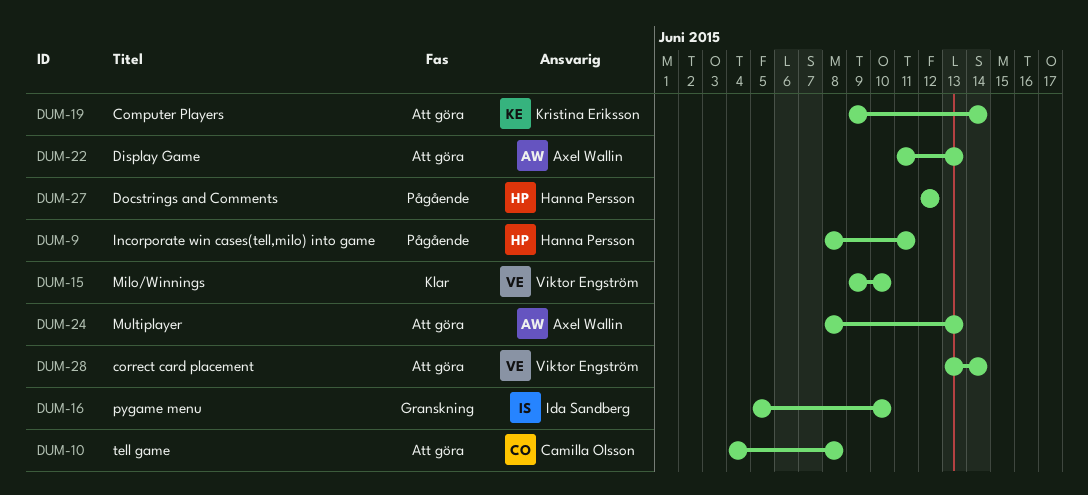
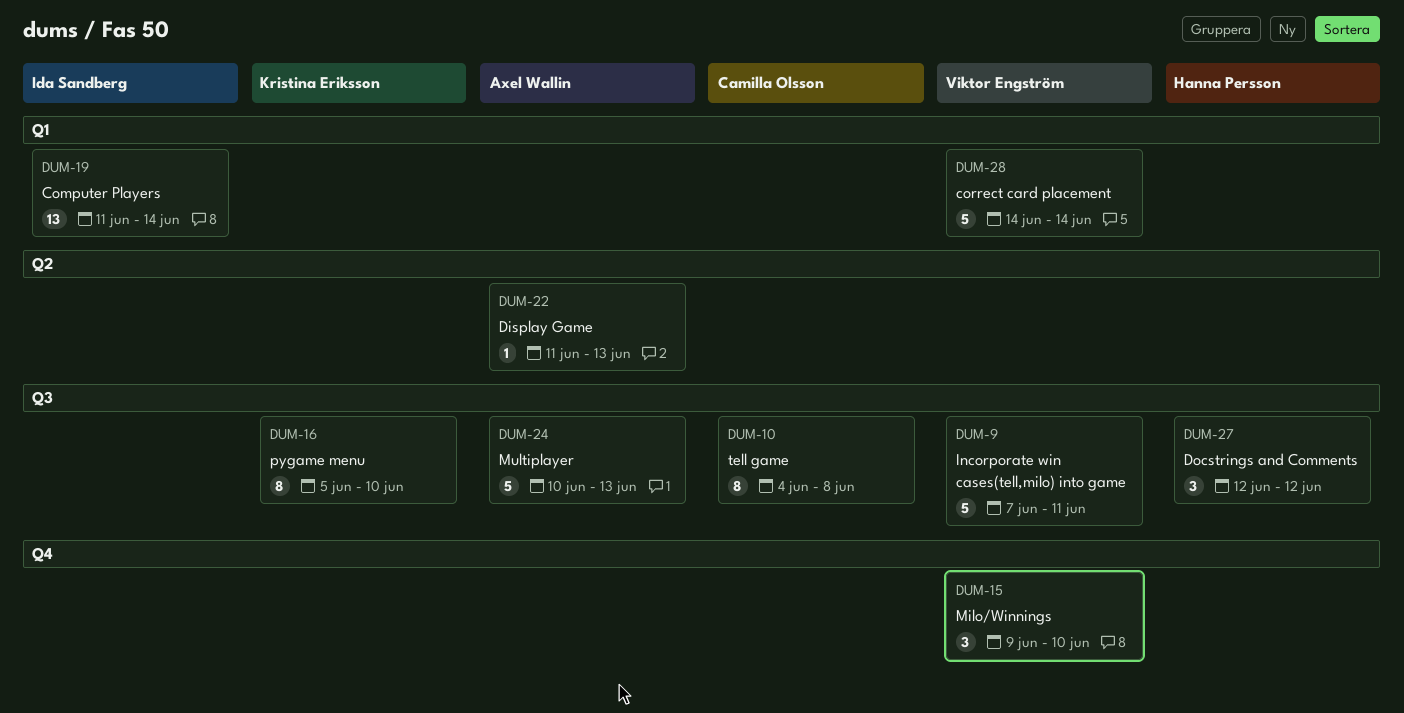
DUM-9, owner: Hanna Persson -> Viktor Engström
DUM-9, start: Jun 8 -> Jun 7
DUM-16, owner: Ida Sandberg -> Kristina Eriksson
DUM-19, owner: Kristina Eriksson -> Ida Sandberg
DUM-19, start: Jun 9 -> Jun 11
DUM-24, start: Jun 8 -> Jun 10
DUM-28, start: Jun 13 -> Jun 14

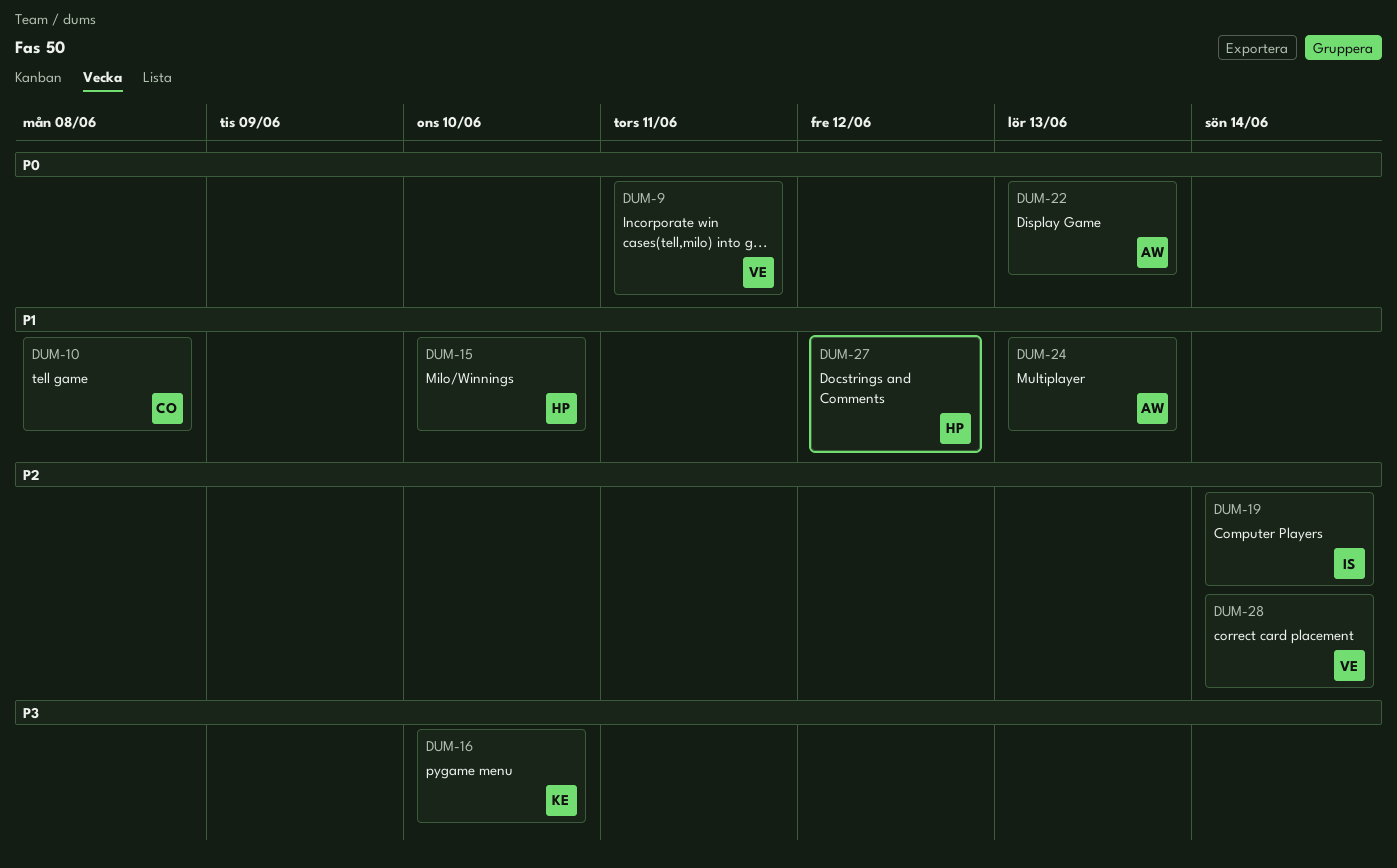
DUM-15, owner: Viktor Engström -> Hanna Persson

